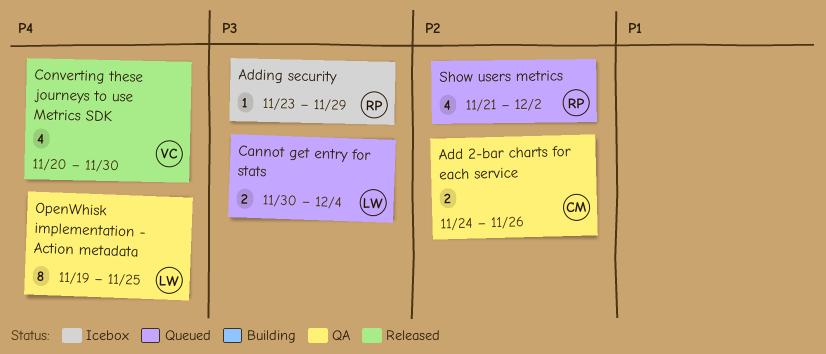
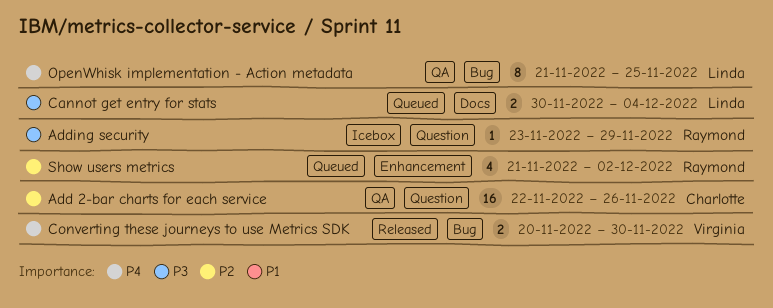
Add 2-bar charts for each service, estimate: 2 -> 16
Add 2-bar charts for each service, start: Nov 24 -> Nov 22
Converting these journeys to use Metrics SDK, estimate: 4 -> 2
OpenWhisk implementation - Action metadata, start: Nov 19 -> Nov 21

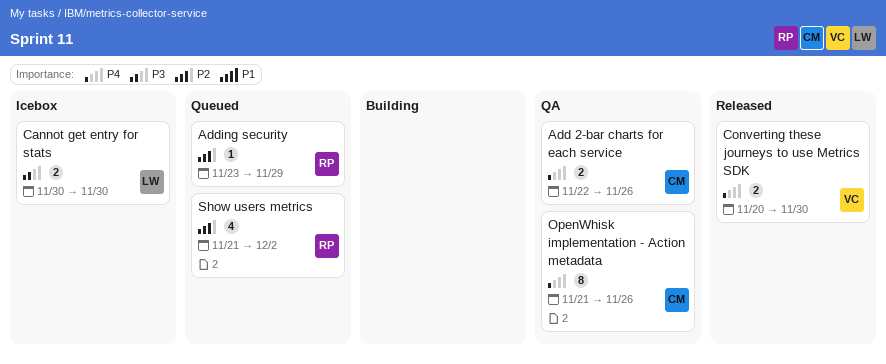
Add 2-bar charts for each service, priority: P2 -> P4
Add 2-bar charts for each service, estimate: 16 -> 2
Adding security, status: Icebox -> Queued
Adding security, priority: P3 -> P2
Cannot get entry for stats, status: Queued -> Icebox
Cannot get entry for stats, due: Dec 4 -> Nov 30
OpenWhisk implementation - Action metadata, owner: Linda -> Charlotte
OpenWhisk implementation - Action metadata, due: Nov 25 -> Nov 26

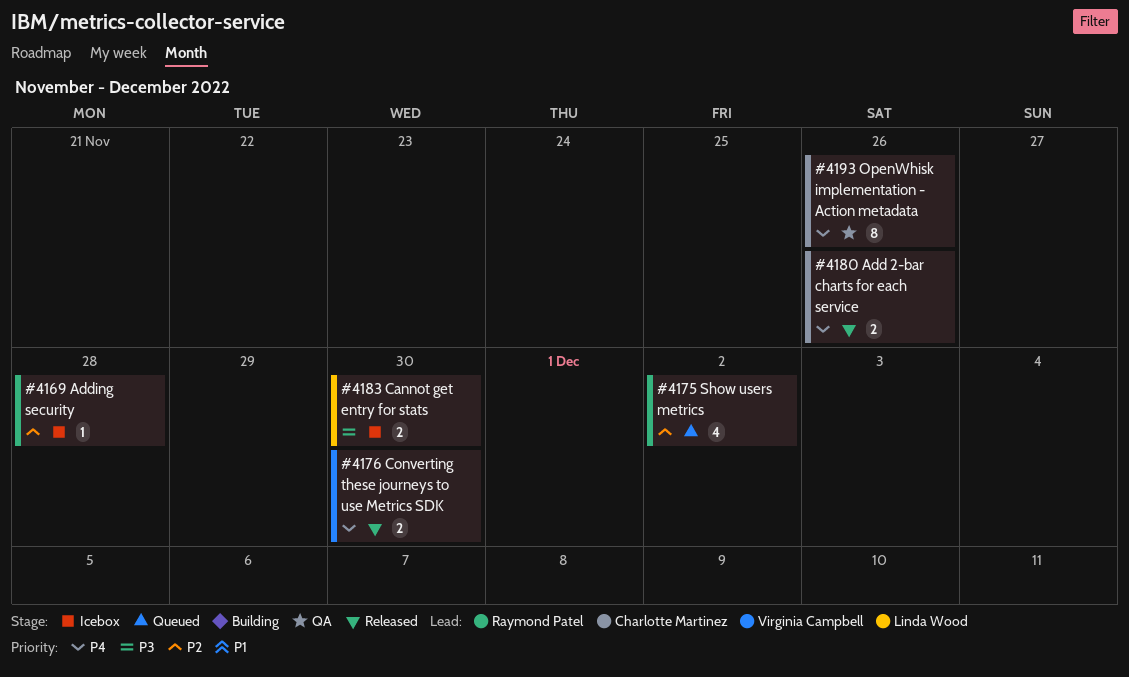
Add 2-bar charts for each service, status: QA -> Released
Adding security, status: Queued -> Icebox
Adding security, due: Nov 29 -> Nov 28

